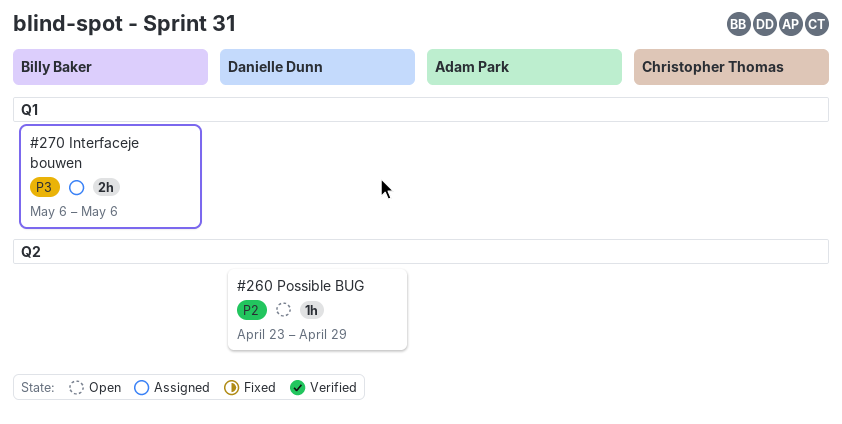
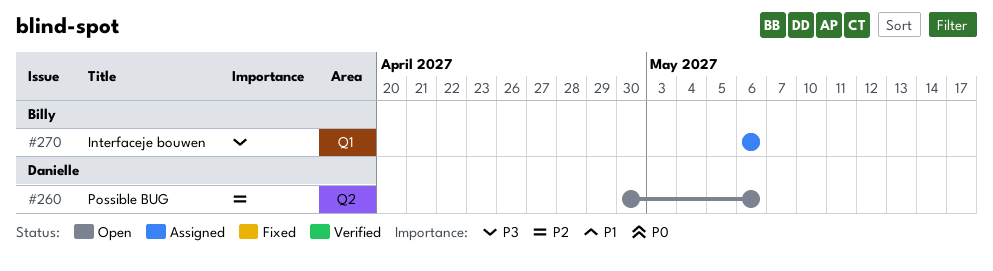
#260, start: Apr 23 -> Apr 30
#260, due: Apr 29 -> May 6

